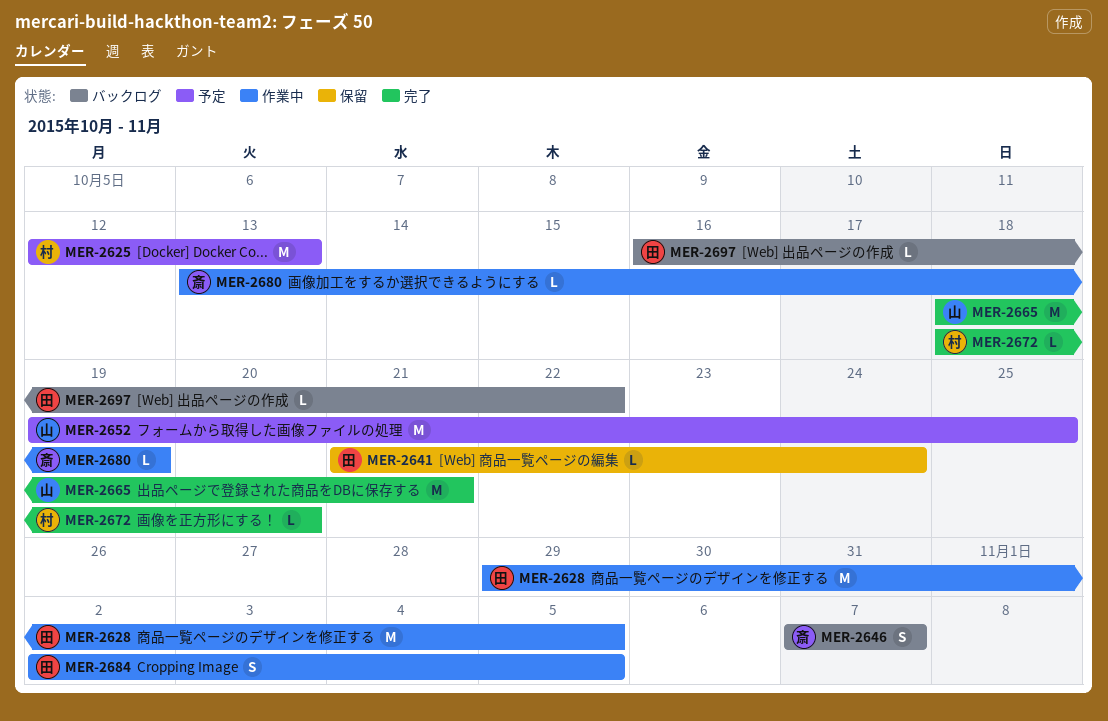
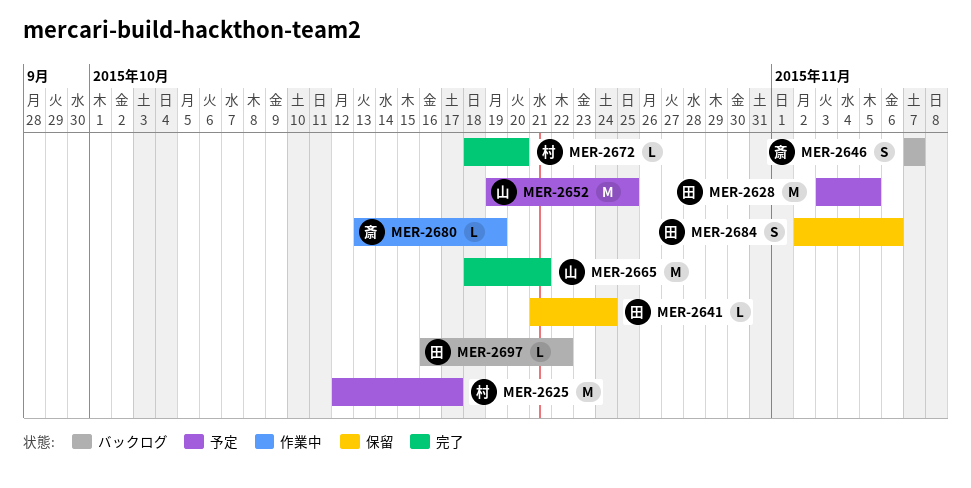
MER-2625, due: Oct 13 -> Oct 17
MER-2628, status: 作業中 -> 予定
MER-2628, start: Oct 29 -> Nov 3
MER-2684, status: 作業中 -> 保留
MER-2684, due: Nov 5 -> Nov 6

